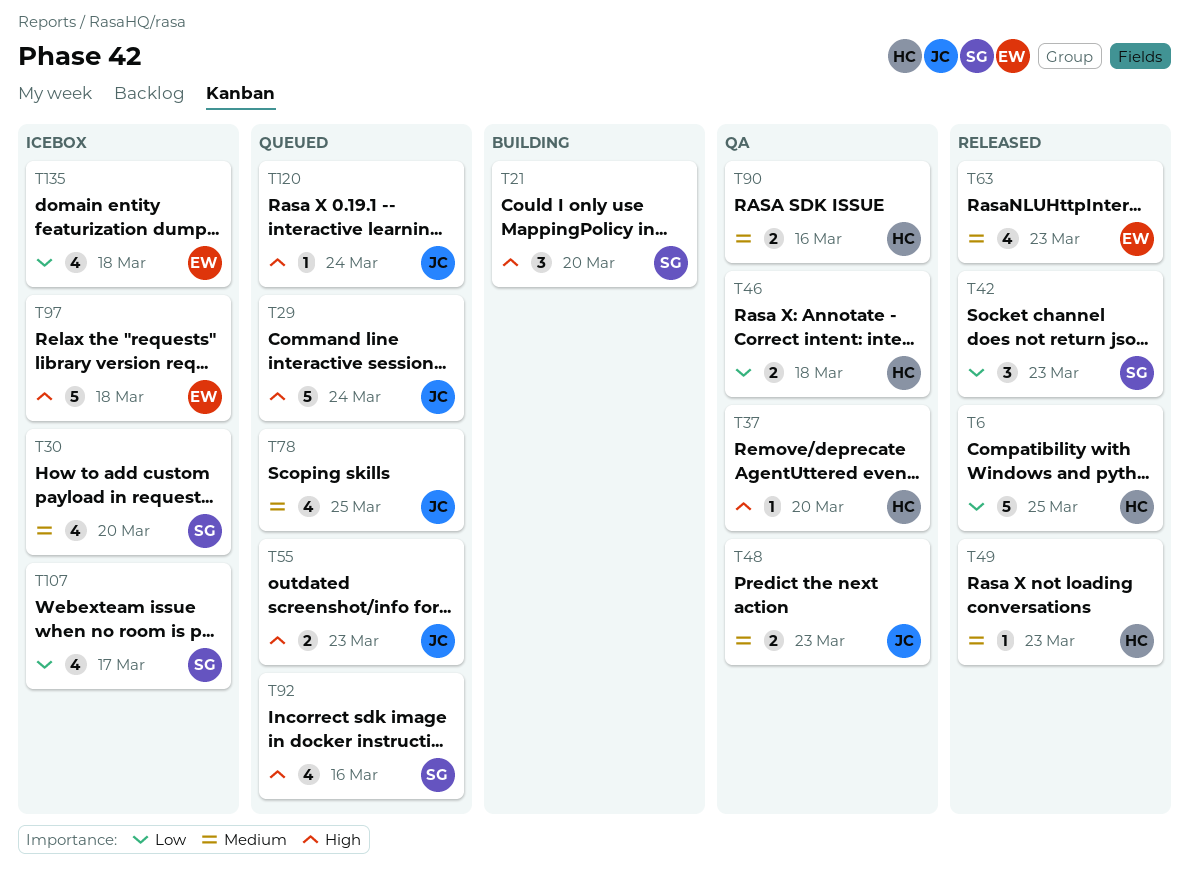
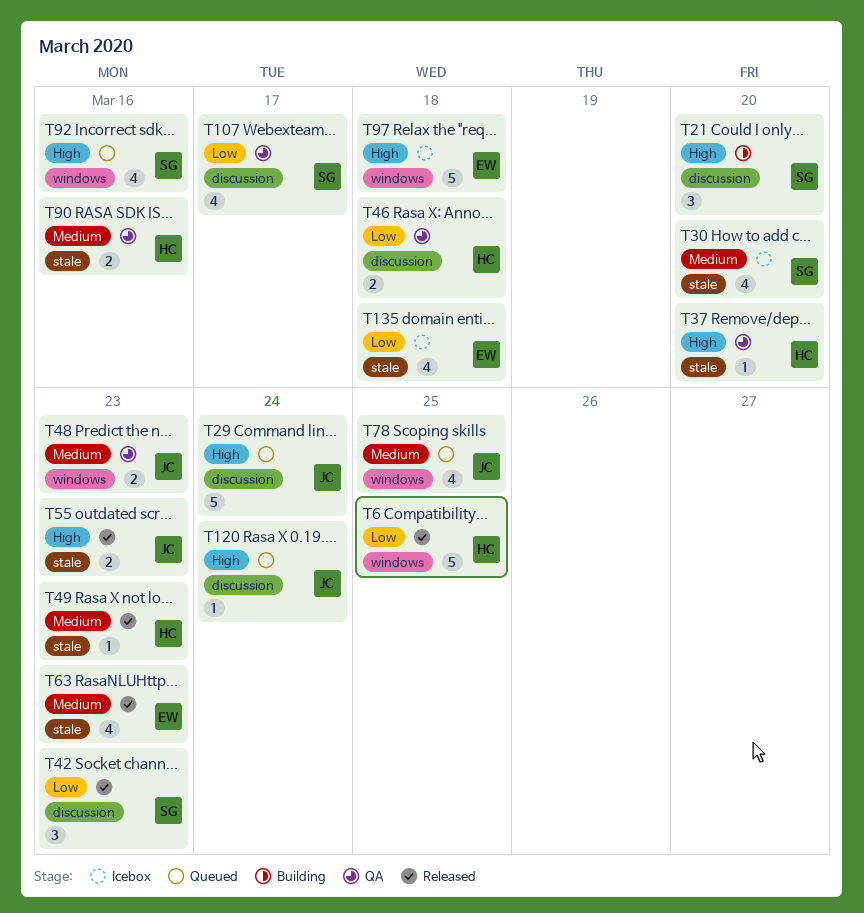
T55, status: Queued -> Released
T107, status: Icebox -> QA

